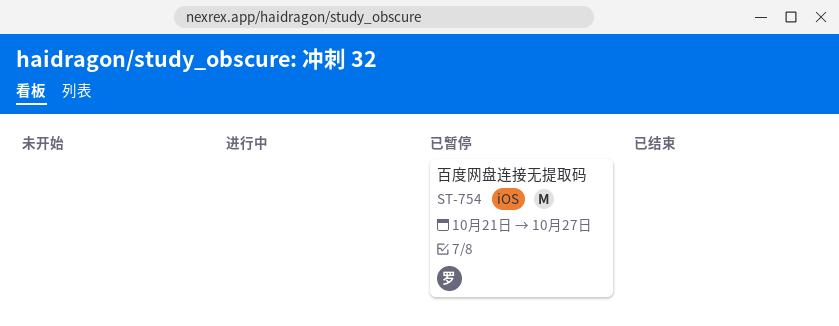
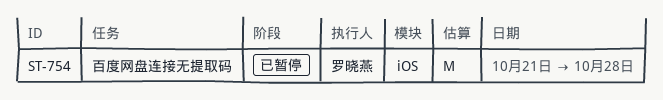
ST-754, due: Oct 27 -> Oct 28

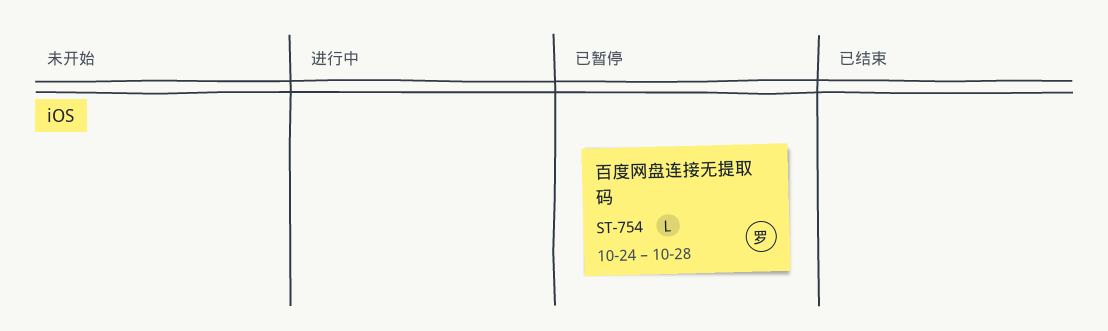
ST-754, estimate: M -> L
ST-754, start: Oct 21 -> Oct 24

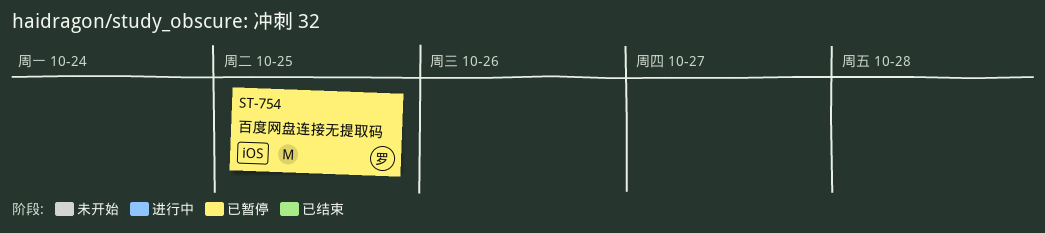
ST-754, estimate: L -> M
ST-754, due: Oct 28 -> Oct 25

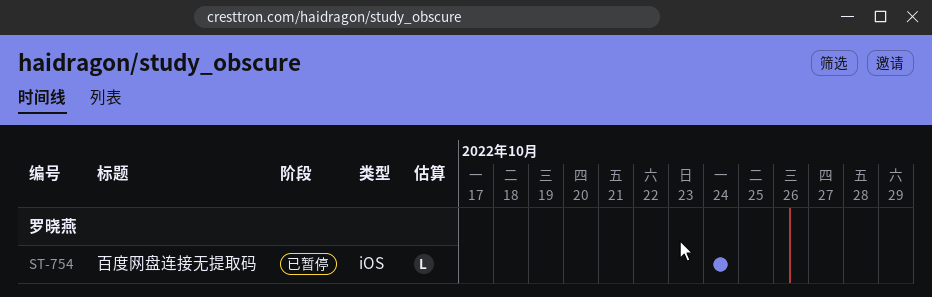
ST-754, estimate: M -> L
ST-754, due: Oct 25 -> Oct 24

